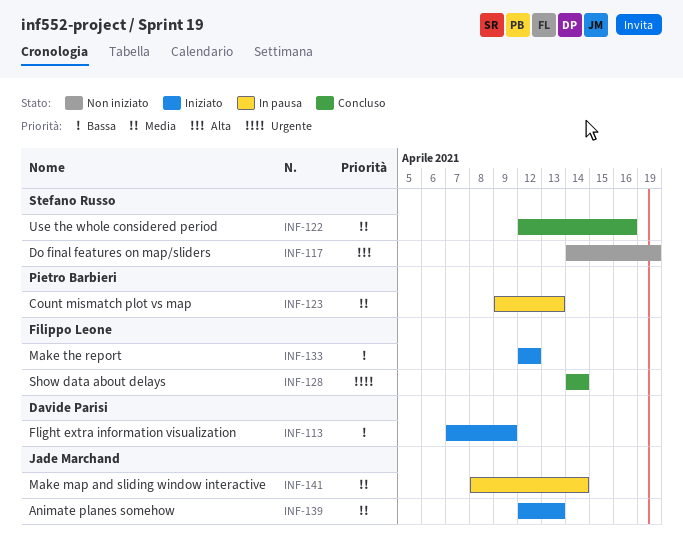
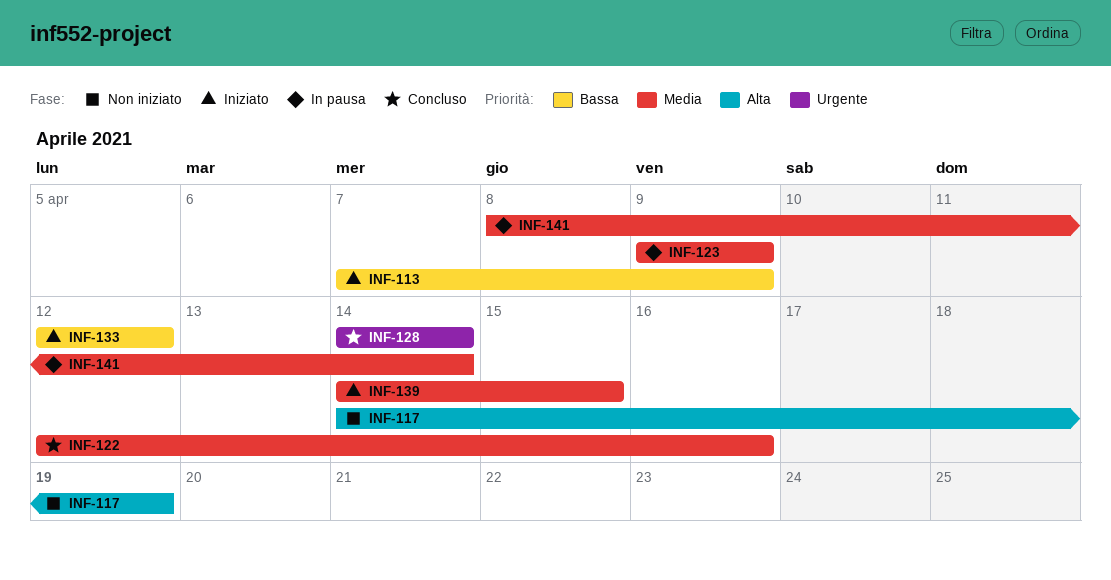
INF-123, due: Apr 13 -> Apr 9
INF-139, start: Apr 12 -> Apr 14
INF-139, due: Apr 13 -> Apr 15

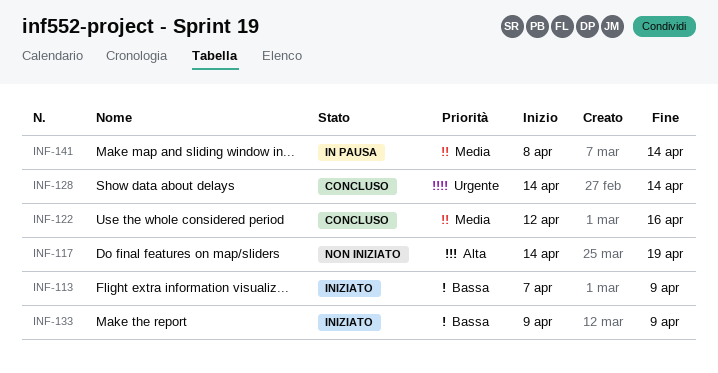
INF-123: present -> none
INF-133, start: Apr 12 -> Apr 9
INF-133, due: Apr 12 -> Apr 9
INF-139: present -> none

